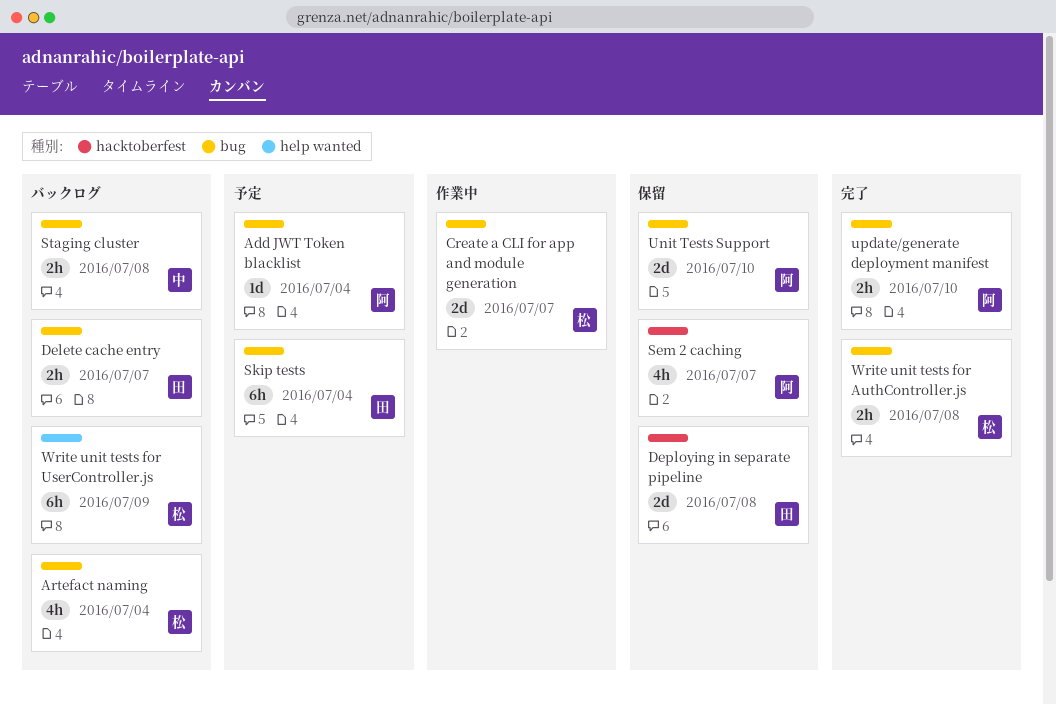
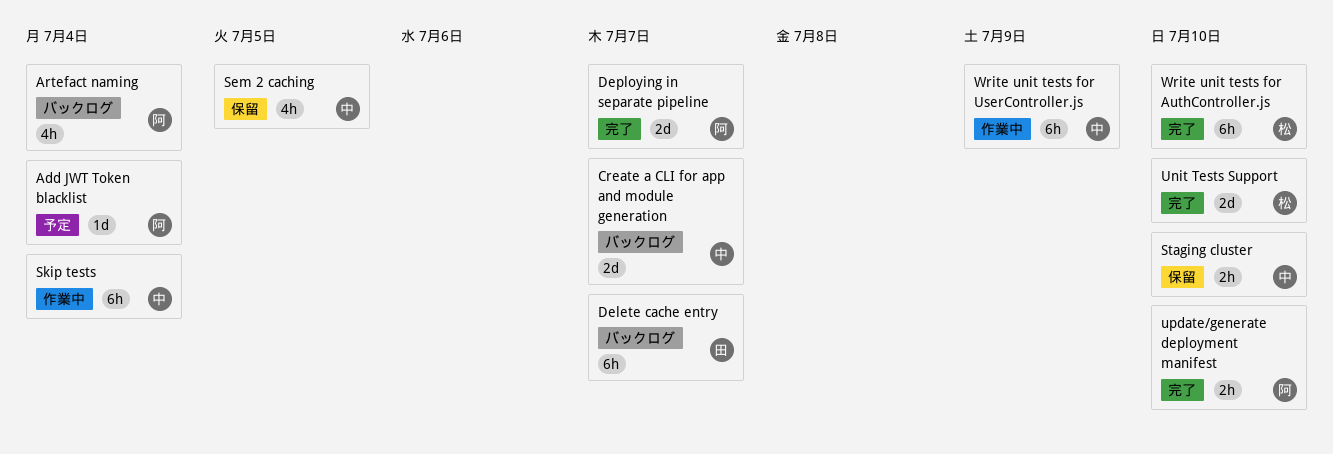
Artefact naming, owner: 松 -> 阿
Create a CLI for app and module generation, status: 作業中 -> バックログ
Create a CLI for app and module generation, owner: 松 -> 中
Delete cache entry, estimate: 2h -> 6h
Deploying in separate pipeline, status: 保留 -> 完了
Deploying in separate pipeline, owner: 田 -> 阿
Deploying in separate pipeline, due: Jul 8 -> Jul 7
Sem 2 caching, owner: 阿 -> 中
Sem 2 caching, due: Jul 7 -> Jul 5
Skip tests, status: 予定 -> 作業中
Skip tests, owner: 田 -> 中
Staging cluster, status: バックログ -> 保留
Staging cluster, due: Jul 8 -> Jul 10
Unit Tests Support, status: 保留 -> 完了
Unit Tests Support, owner: 阿 -> 松
Write unit tests for AuthController.js, estimate: 2h -> 6h
Write unit tests for AuthController.js, due: Jul 8 -> Jul 10
Write unit tests for UserController.js, status: バックログ -> 作業中
Write unit tests for UserController.js, owner: 松 -> 中

